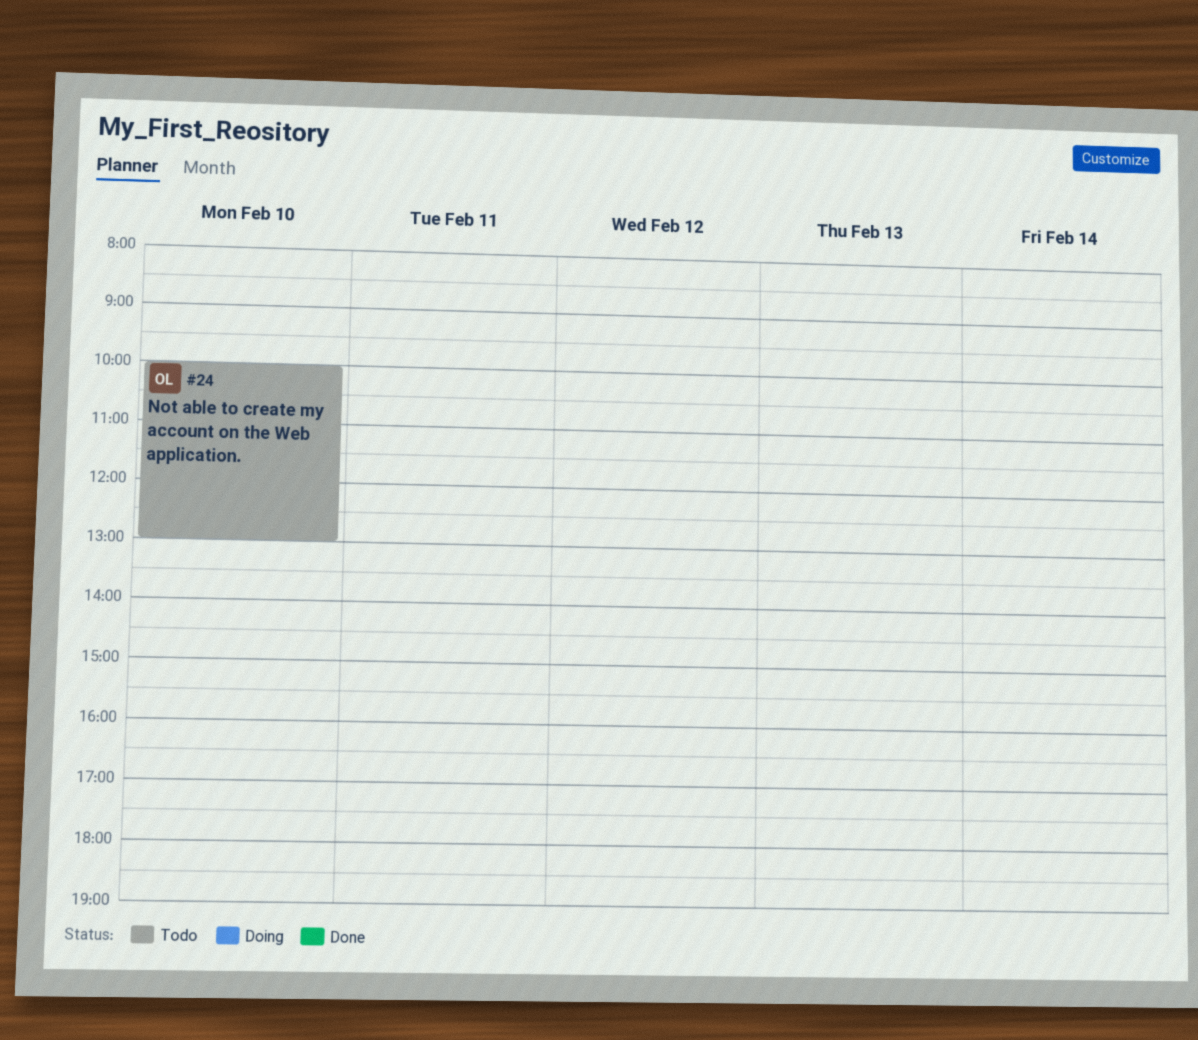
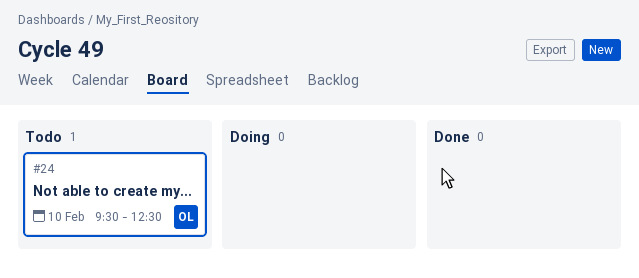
#24, begins: 10:00 -> 09:30
#24, ends: 13:00 -> 12:30

